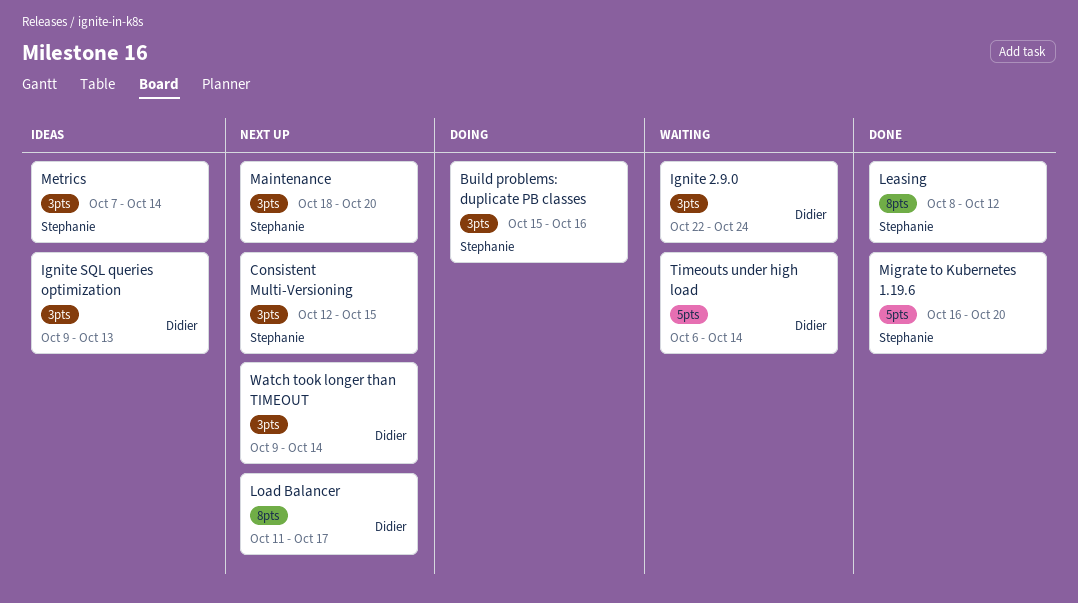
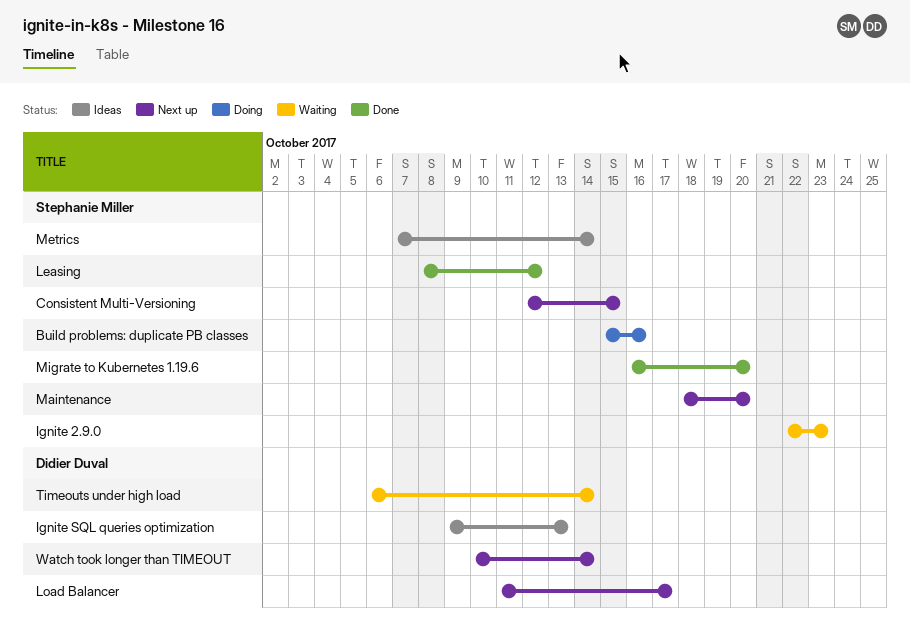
Ignite 2.9.0, owner: Didier Duval -> Stephanie Miller
Ignite 2.9.0, due: Oct 24 -> Oct 23
Watch took longer than TIMEOUT, start: Oct 9 -> Oct 10

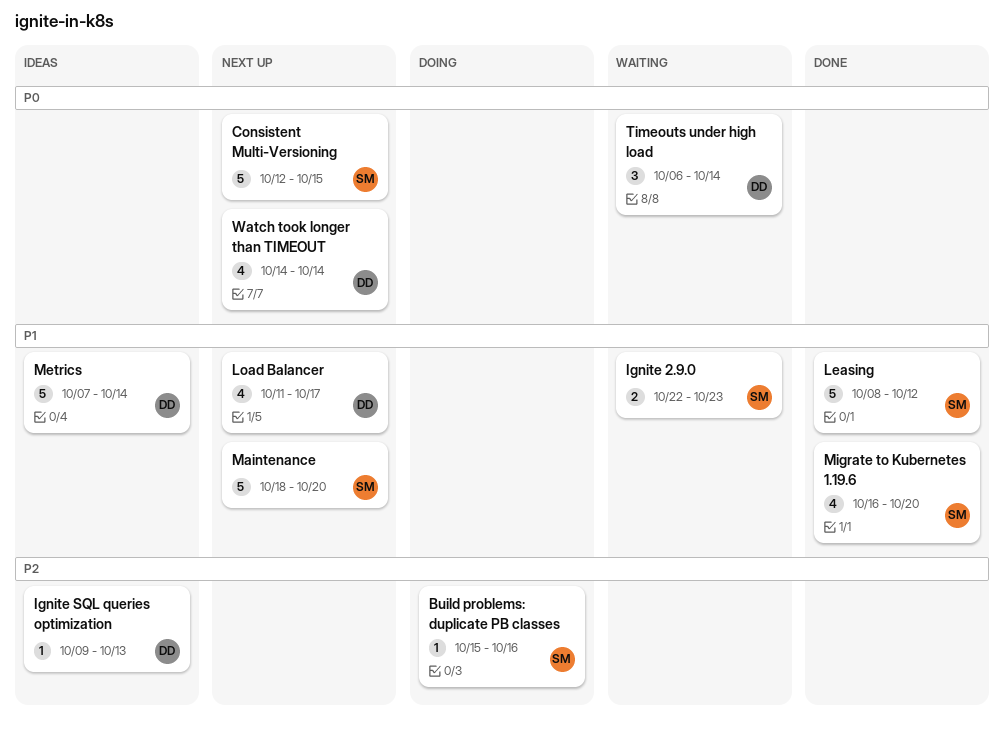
Metrics, owner: Stephanie Miller -> Didier Duval
Watch took longer than TIMEOUT, start: Oct 10 -> Oct 14

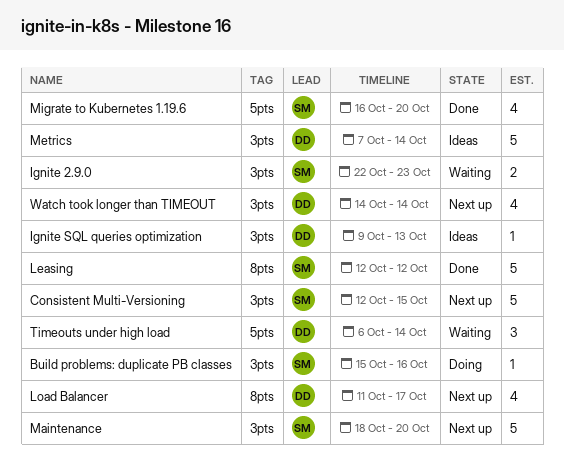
Leasing, start: Oct 8 -> Oct 12

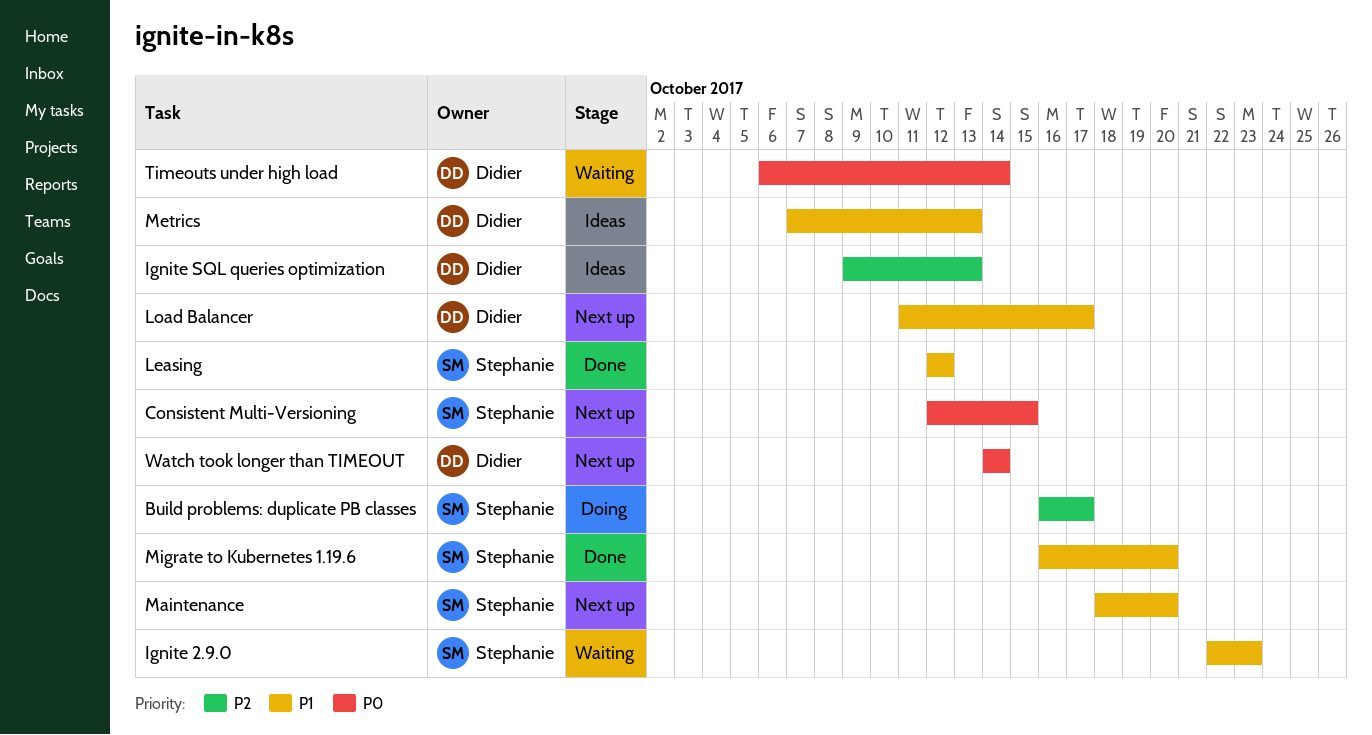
Build problems: duplicate PB classes, start: Oct 15 -> Oct 16
Build problems: duplicate PB classes, due: Oct 16 -> Oct 17
Metrics, due: Oct 14 -> Oct 13

